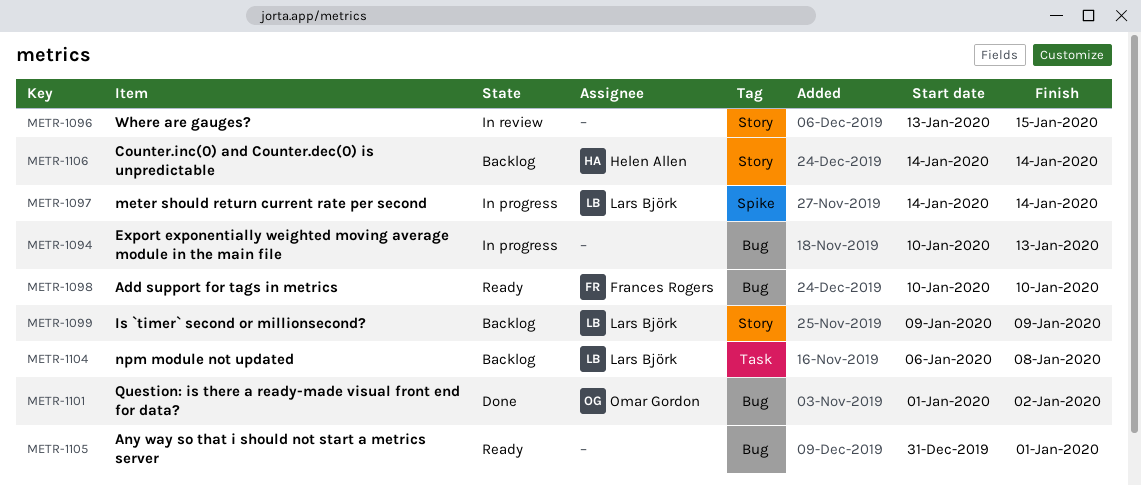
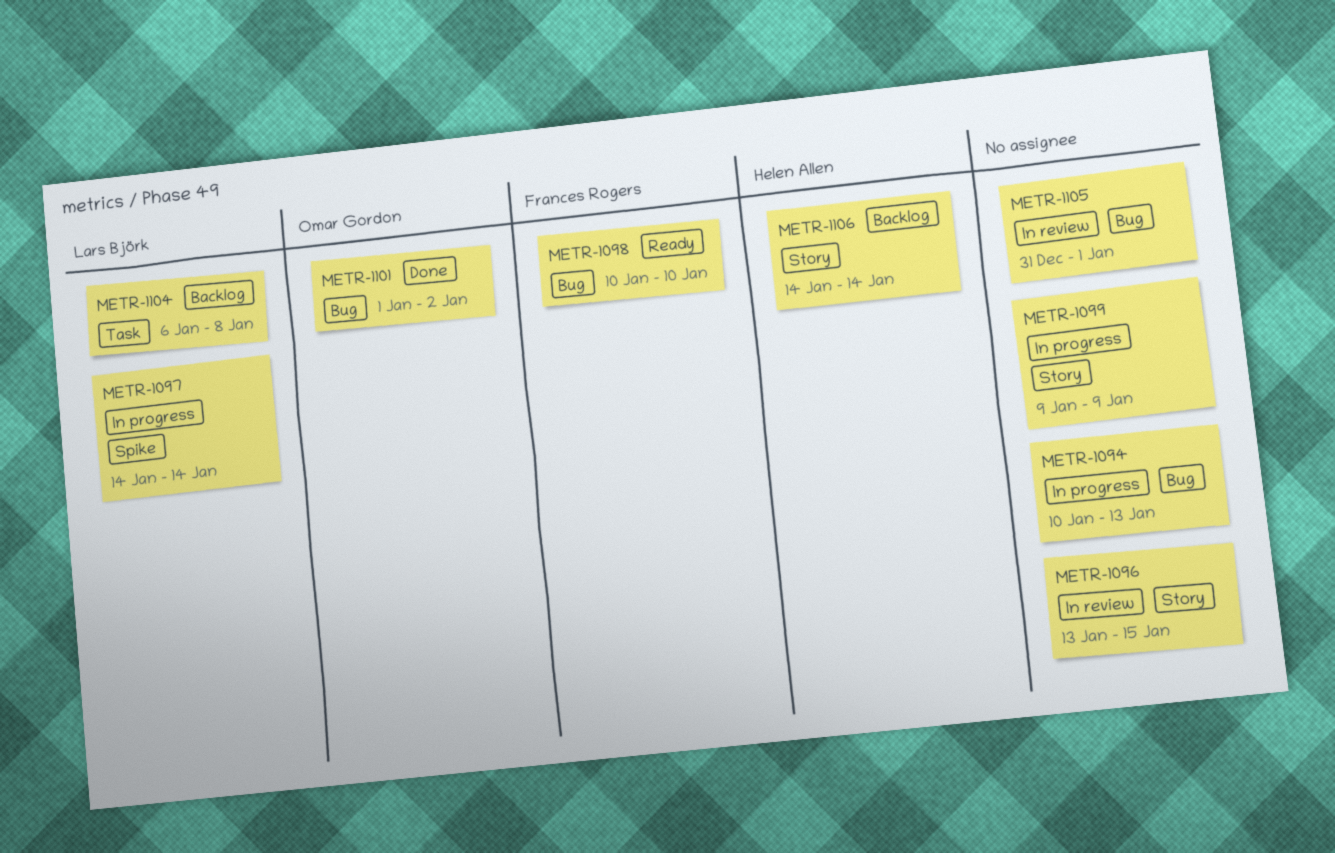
METR-1099, status: Backlog -> In progress
METR-1099, owner: Lars Björk -> none
METR-1105, status: Ready -> In review

